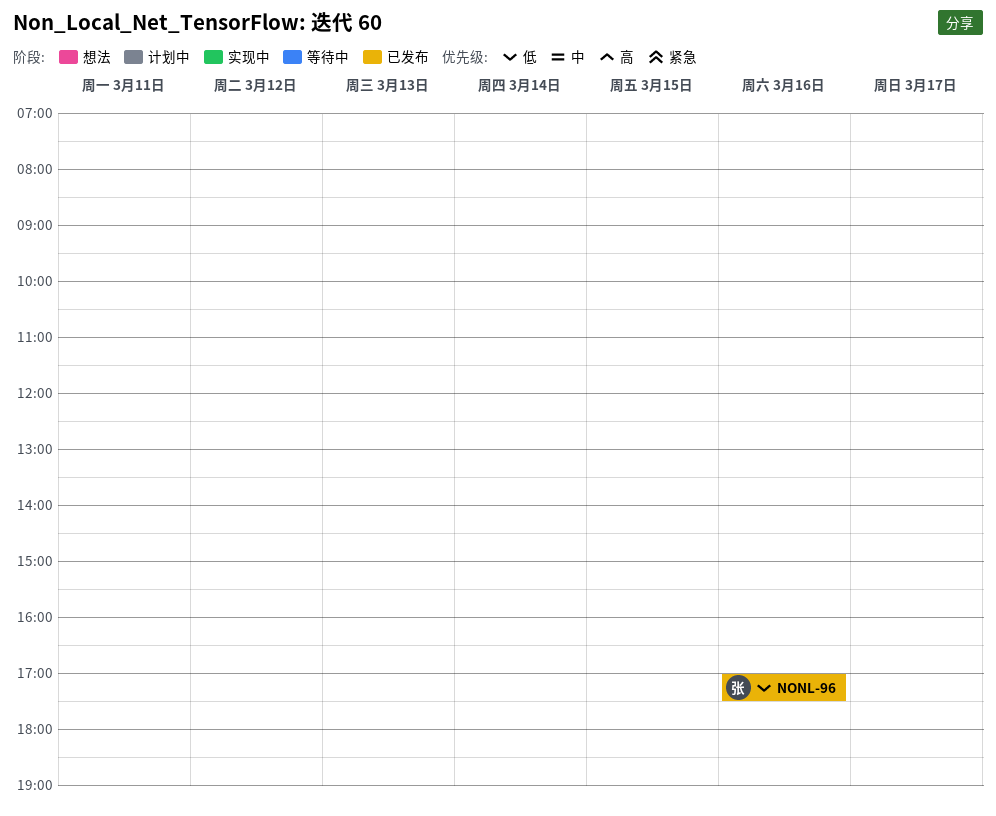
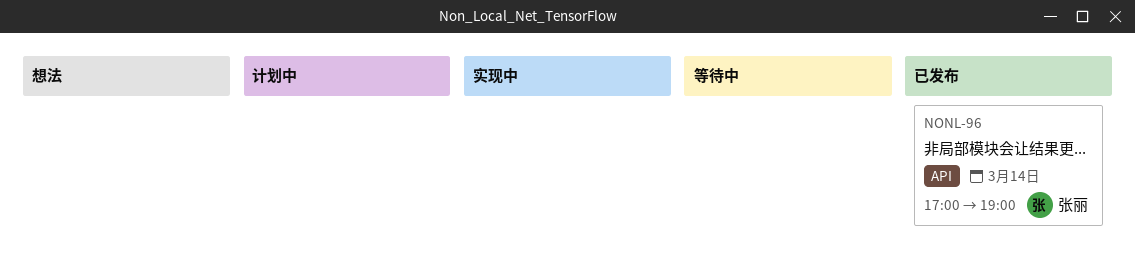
NONL-96, day: Mar 16 -> Mar 14
NONL-96, ends: 17:30 -> 19:00

